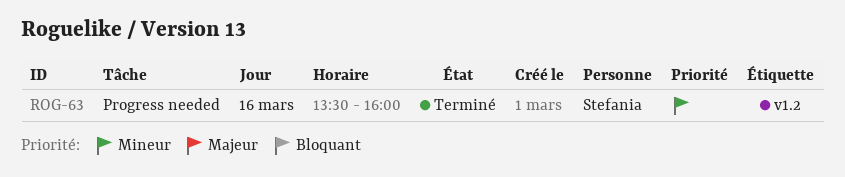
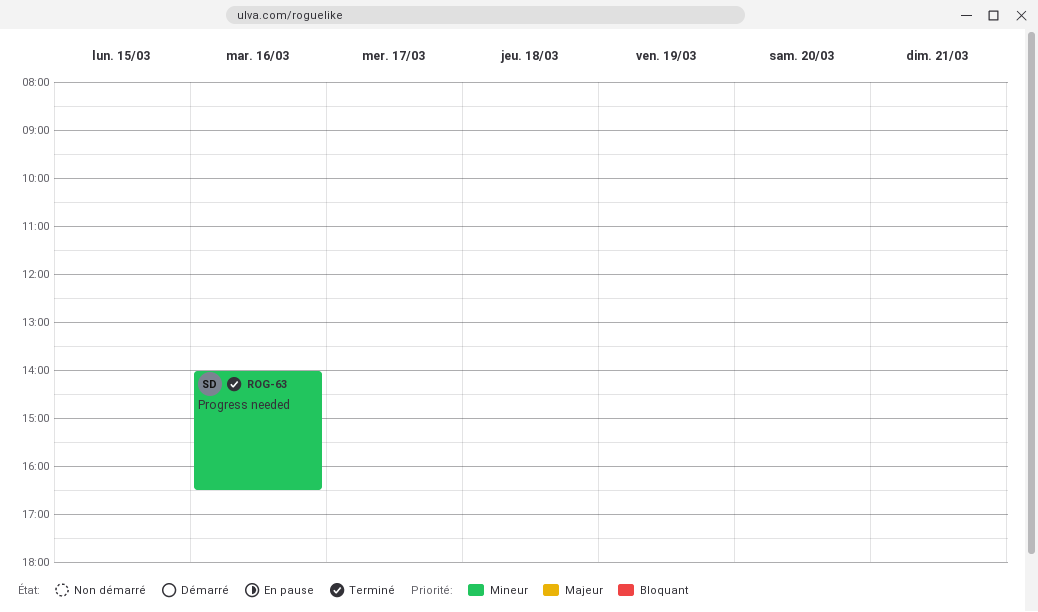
ROG-63, begins: 13:30 -> 14:00
ROG-63, ends: 16:00 -> 16:30

